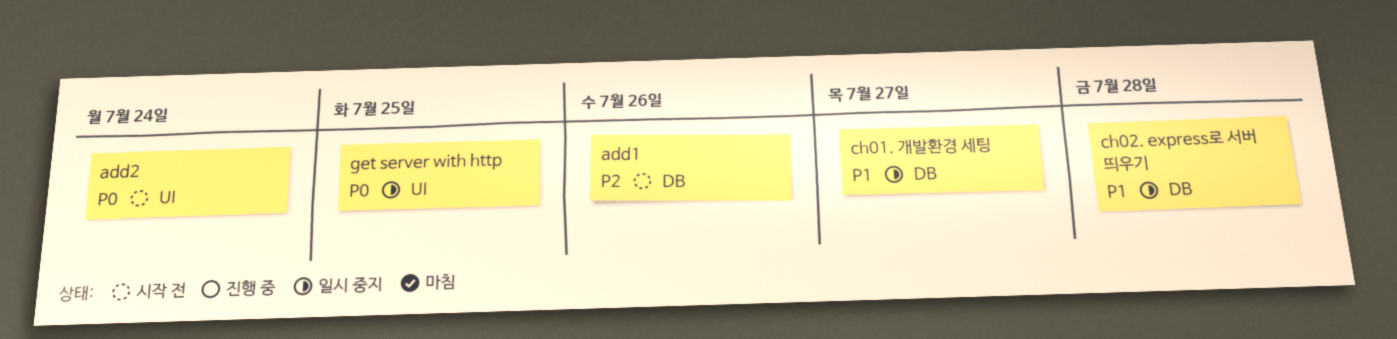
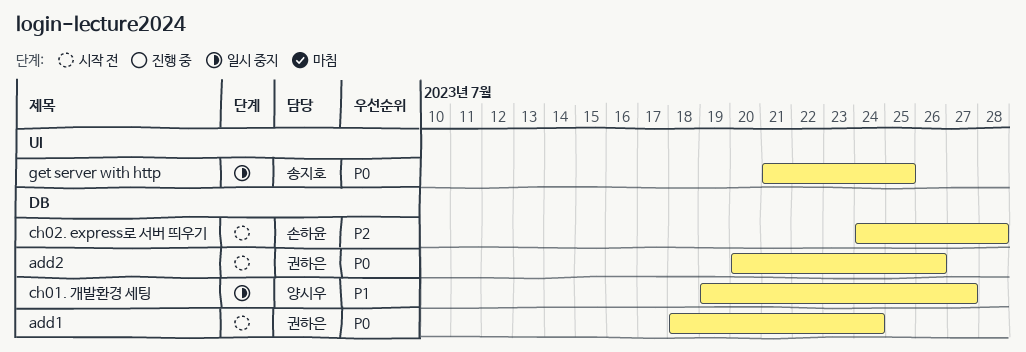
add1, priority: P2 -> P0
add1, due: Jul 26 -> Jul 24
add2, label: UI -> DB
add2, due: Jul 24 -> Jul 26
ch02. express로 서버 띄우기, status: 일시 중지 -> 시작 전
ch02. express로 서버 띄우기, priority: P1 -> P2

